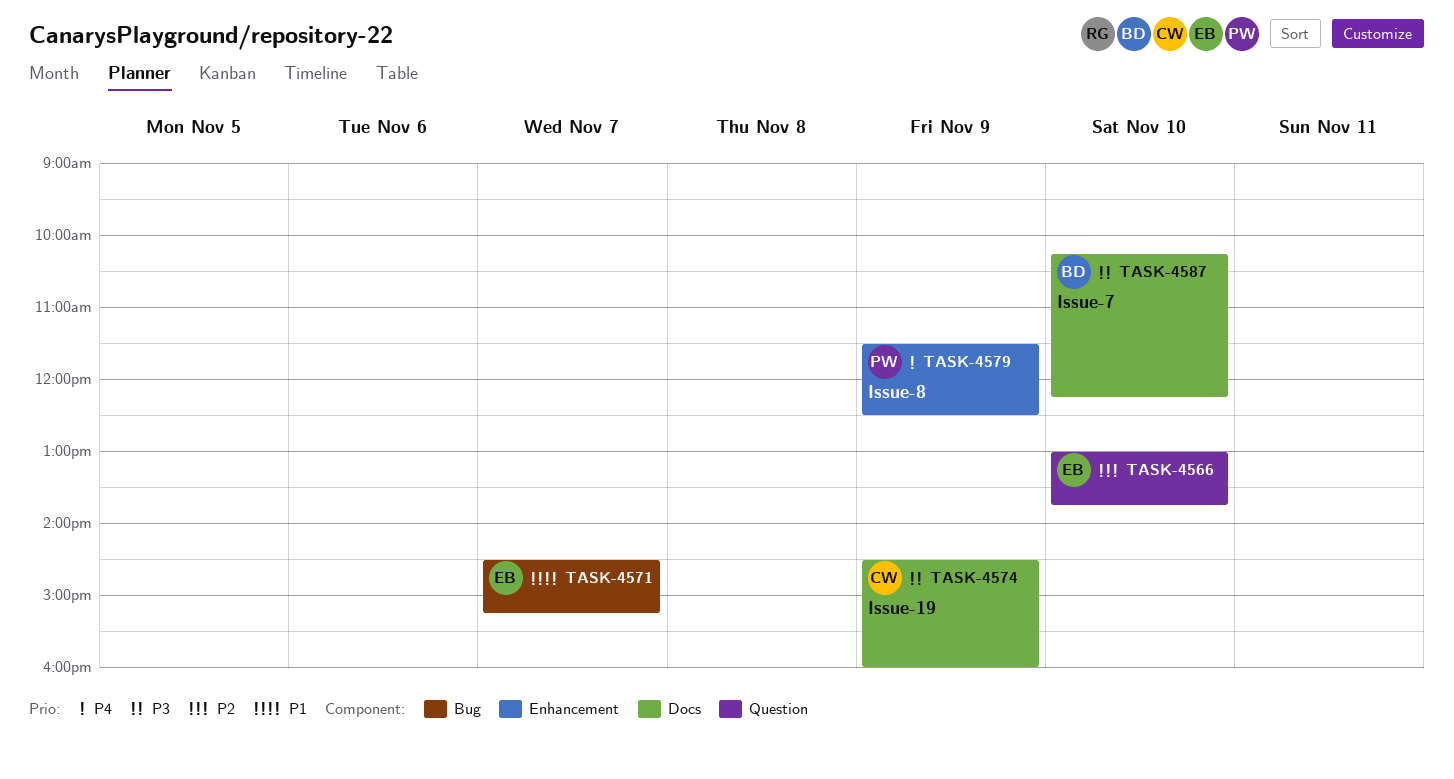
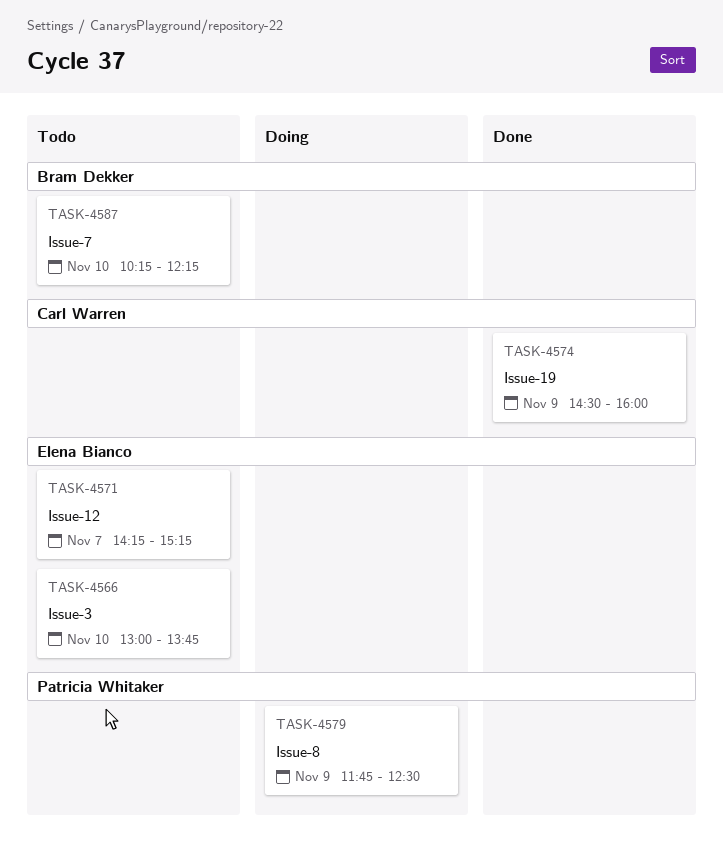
TASK-4571, begins: 14:30 -> 14:15
TASK-4579, begins: 11:30 -> 11:45

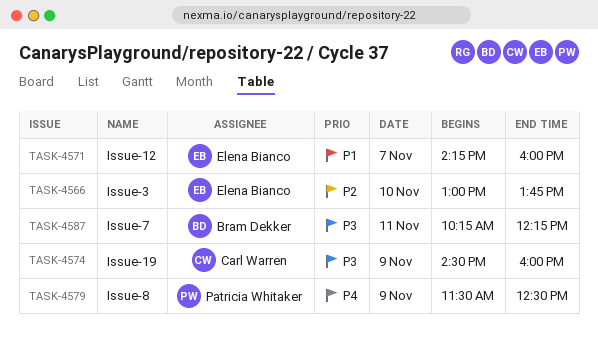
TASK-4571, ends: 15:15 -> 16:00
TASK-4579, begins: 11:45 -> 11:30
TASK-4587, day: Nov 10 -> Nov 11

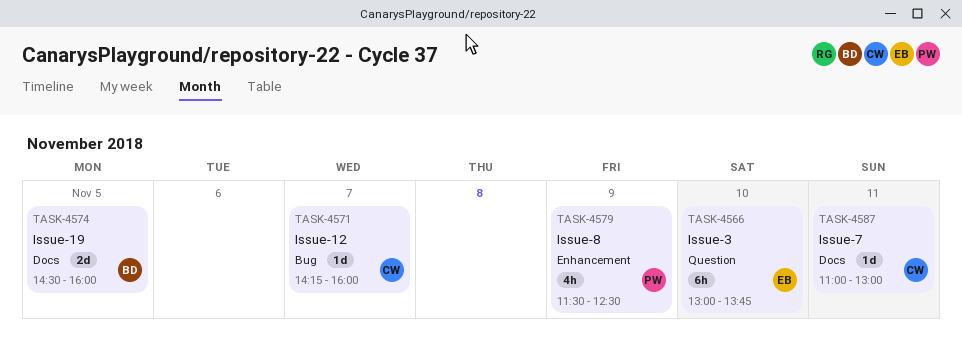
TASK-4571, owner: Elena Bianco -> Carl Warren
TASK-4574, owner: Carl Warren -> Bram Dekker
TASK-4574, day: Nov 9 -> Nov 5
TASK-4587, owner: Bram Dekker -> Carl Warren
TASK-4587, begins: 10:15 -> 11:00
TASK-4587, ends: 12:15 -> 13:00

